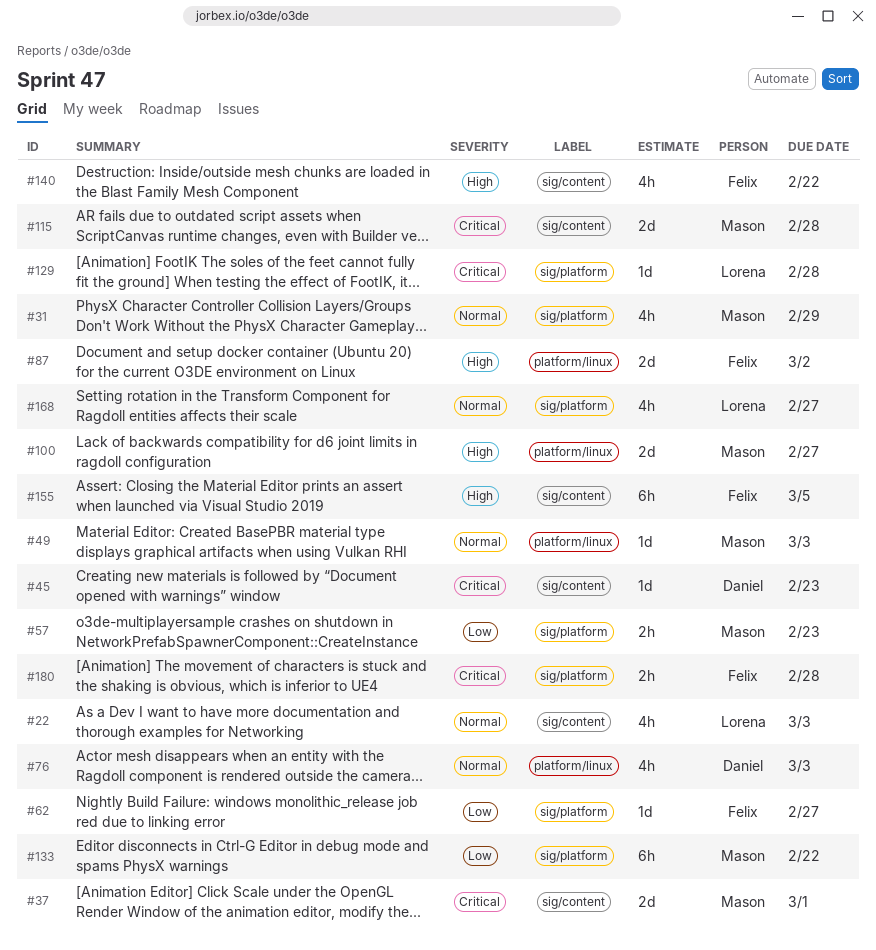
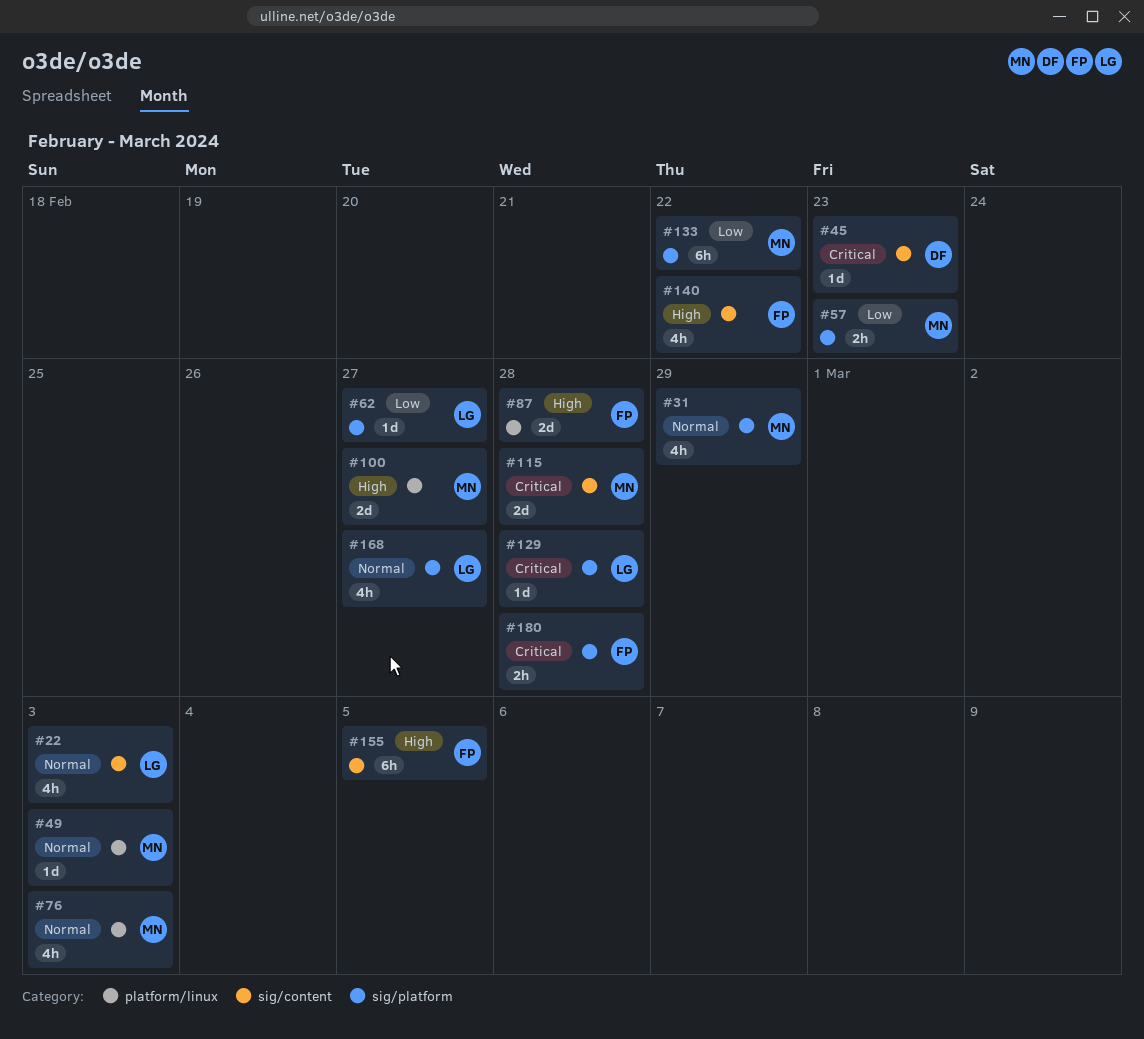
#37: present -> none
#62, owner: Felix -> Lorena
#76, owner: Daniel -> Mason
#87, due: Mar 2 -> Feb 28

